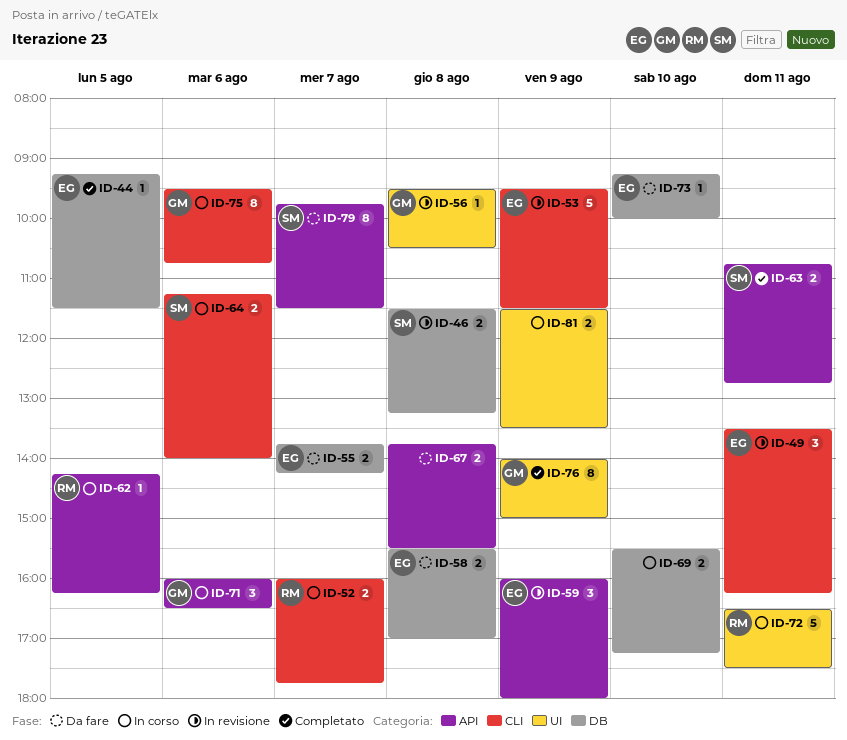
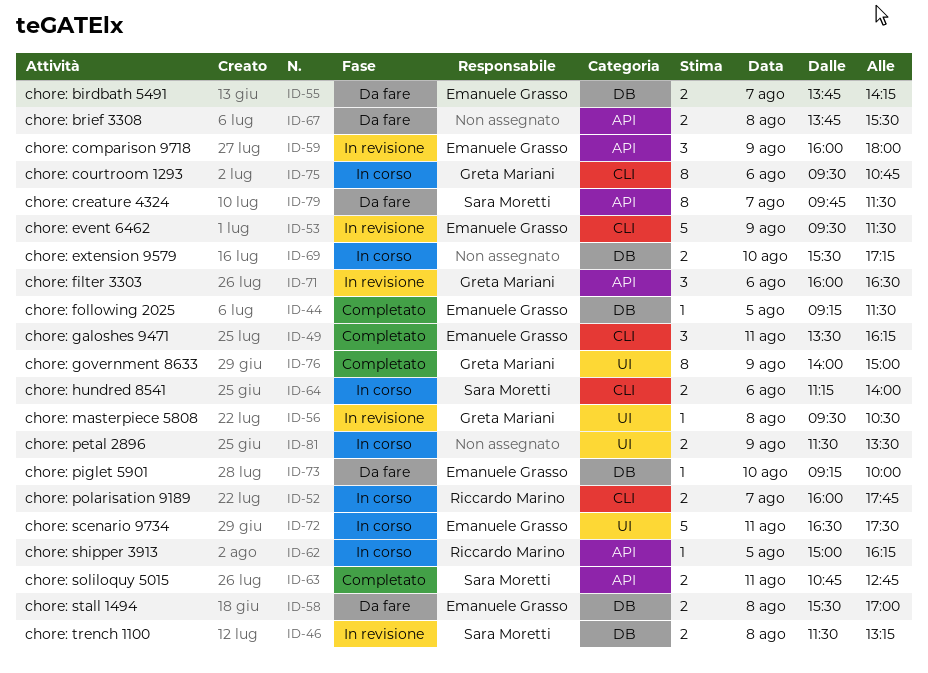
ID-49, status: In revisione -> Completato
ID-62, begins: 14:15 -> 15:00
ID-71, status: In corso -> In revisione
ID-72, owner: Riccardo Marino -> Emanuele Grasso

